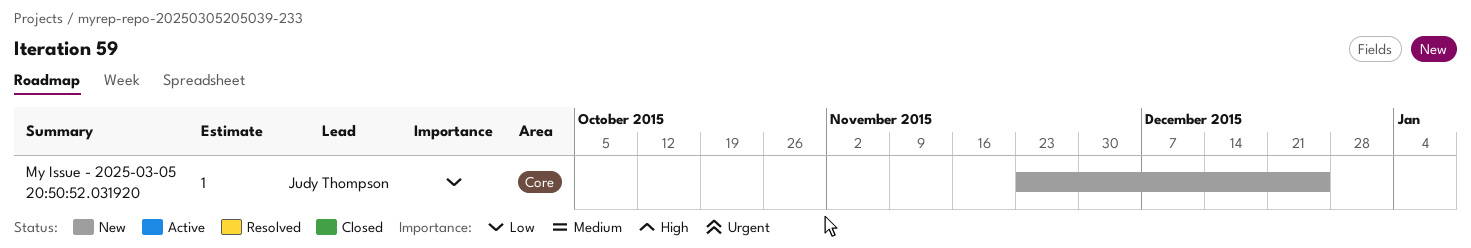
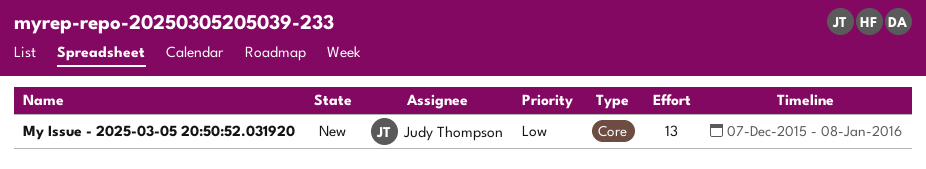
My Issue - 2025-03-05 20:50:52.031920, estimate: 1 -> 13
My Issue - 2025-03-05 20:50:52.031920, start: Nov 23 -> Dec 7
My Issue - 2025-03-05 20:50:52.031920, due: Dec 25 -> Jan 8

